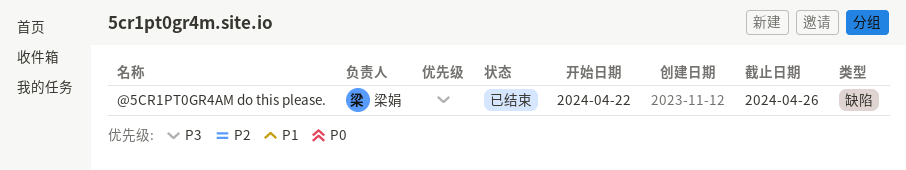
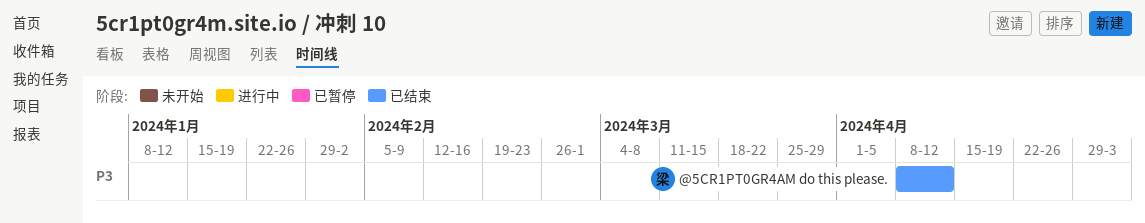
@5CR1PT0GR4AM do this please., start: Apr 22 -> Apr 8
@5CR1PT0GR4AM do this please., due: Apr 26 -> Apr 12

